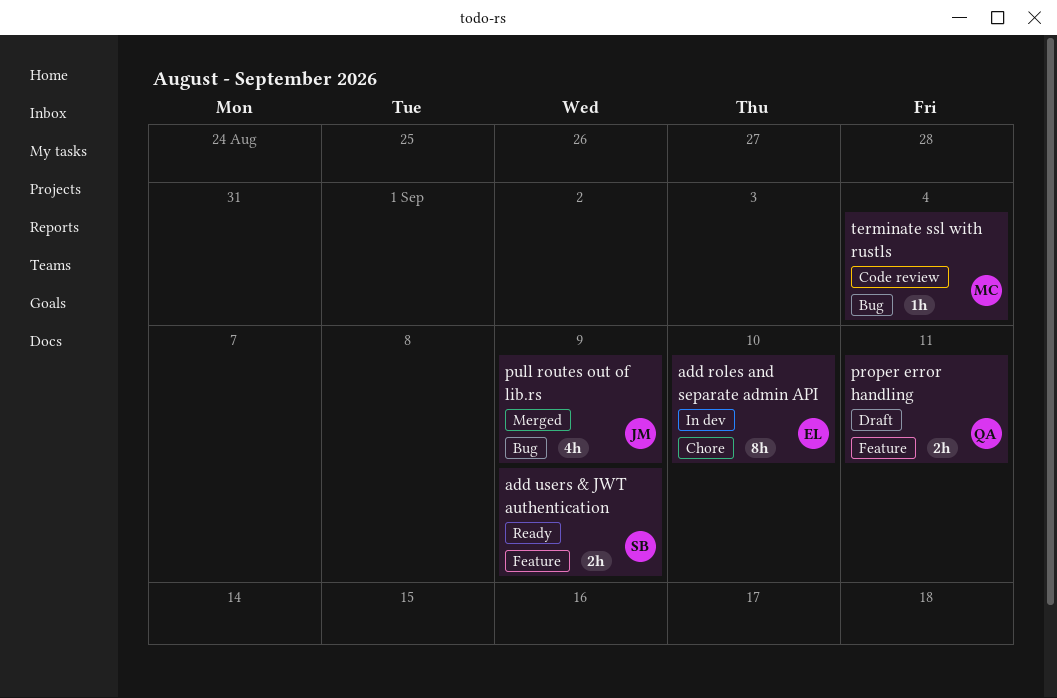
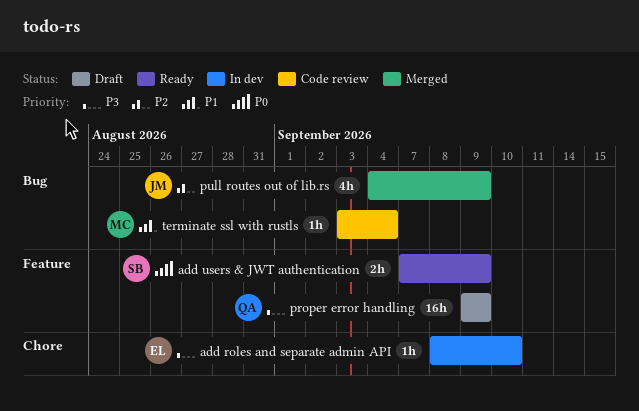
add roles and separate admin API, estimate: 8h -> 1h
proper error handling, estimate: 2h -> 16h
proper error handling, due: Sep 11 -> Sep 9

